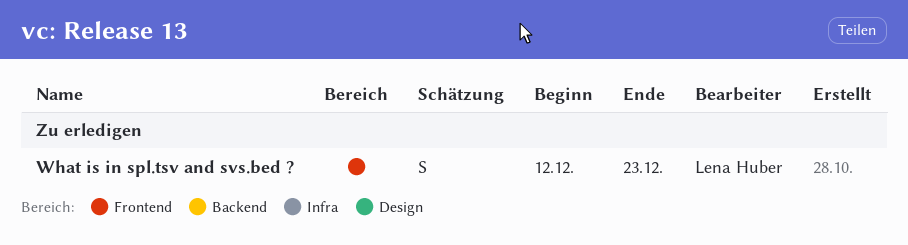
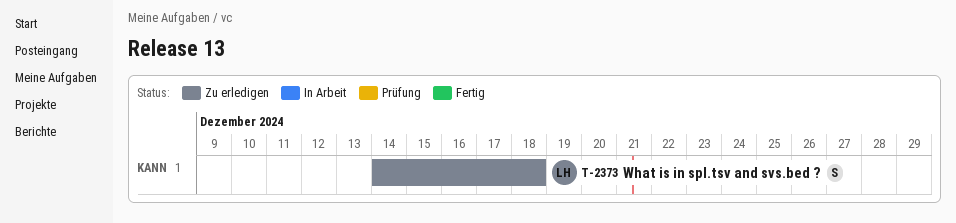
What is in spl.tsv and svs.bed ?, start: Dec 12 -> Dec 14
What is in spl.tsv and svs.bed ?, due: Dec 23 -> Dec 18

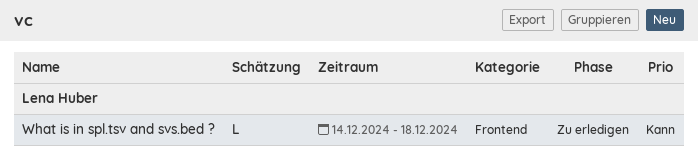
What is in spl.tsv and svs.bed ?, estimate: S -> L

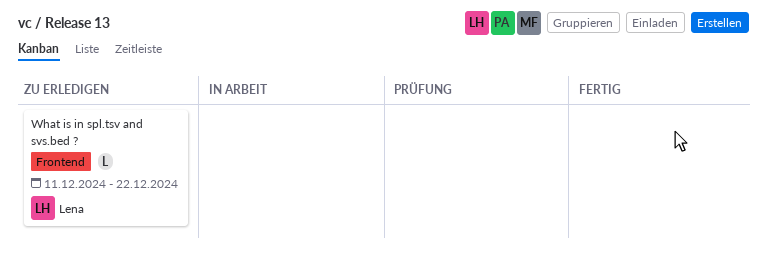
What is in spl.tsv and svs.bed ?, start: Dec 14 -> Dec 11
What is in spl.tsv and svs.bed ?, due: Dec 18 -> Dec 22

